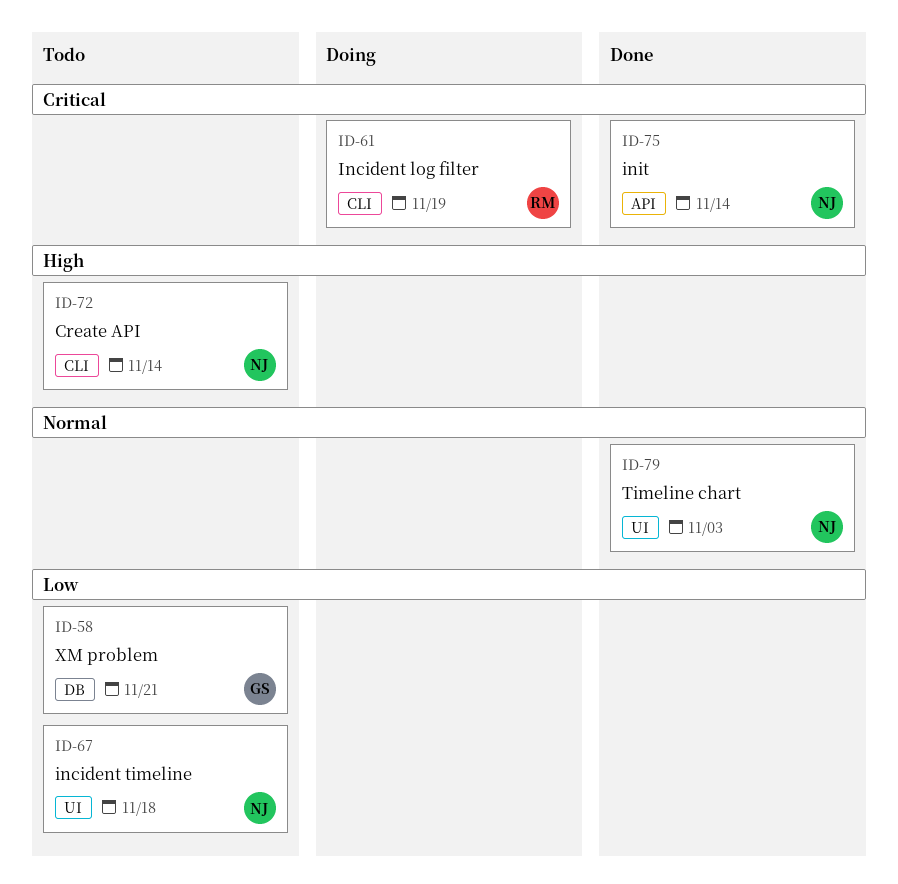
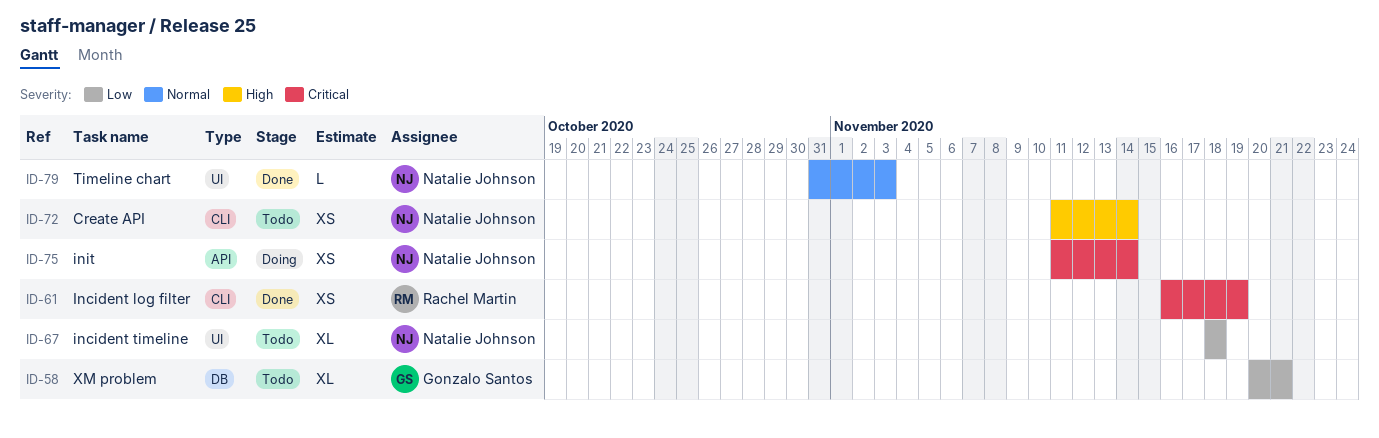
ID-61, status: Doing -> Done
ID-75, status: Done -> Doing

